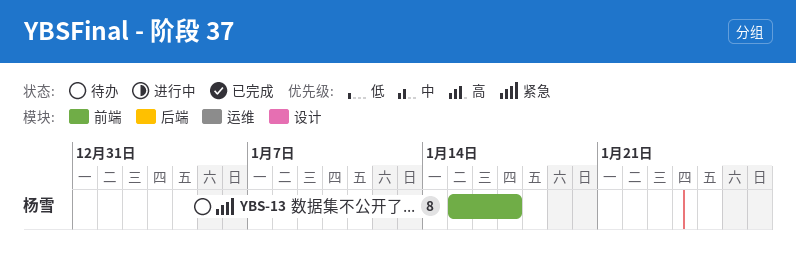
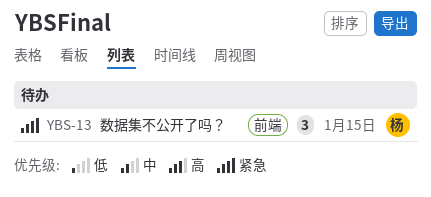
YBS-13, estimate: 8 -> 3
YBS-13, due: Jan 17 -> Jan 15

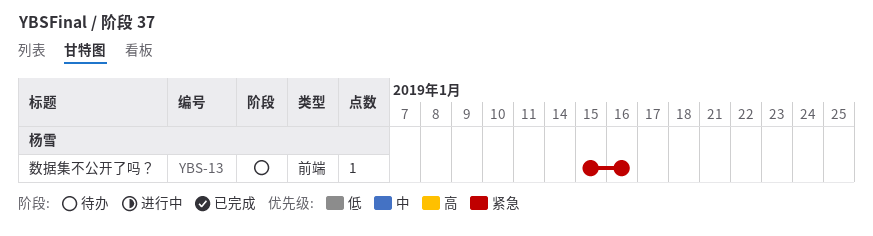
YBS-13, estimate: 3 -> 1
YBS-13, due: Jan 15 -> Jan 16

